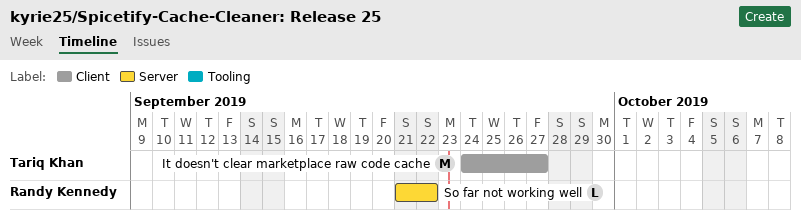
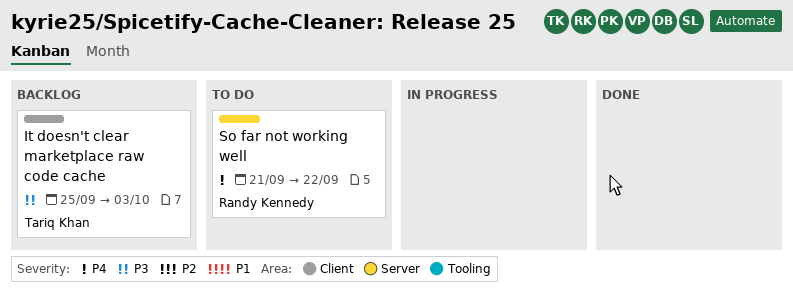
It doesn't clear marketplace raw code cache, start: Sep 24 -> Sep 25
It doesn't clear marketplace raw code cache, due: Sep 27 -> Oct 3

